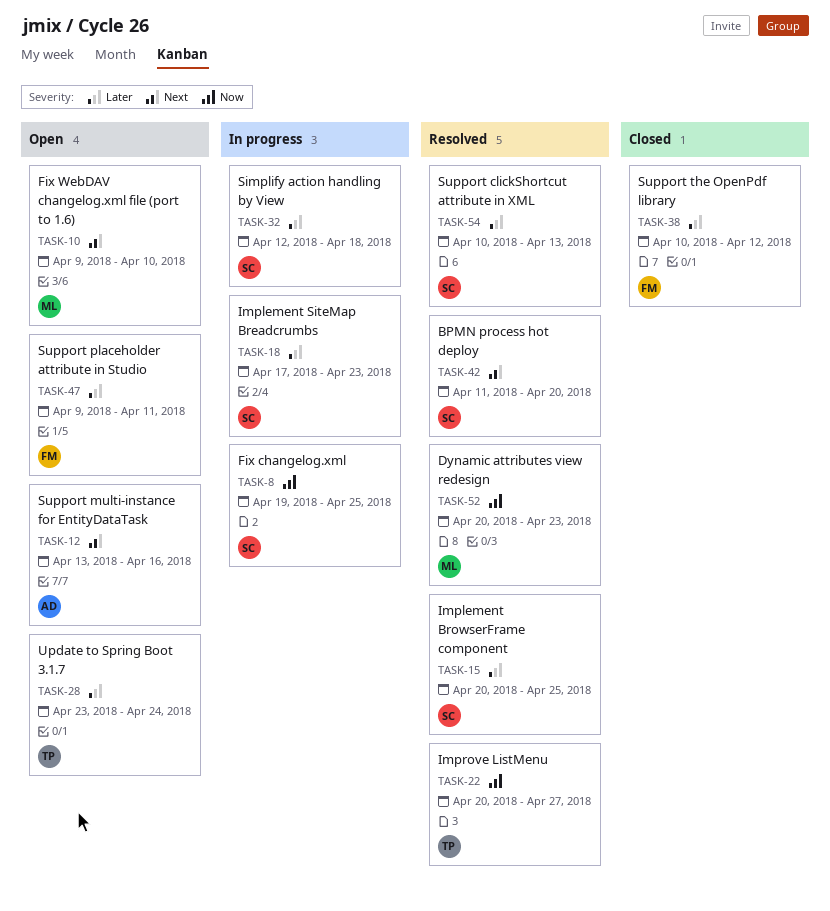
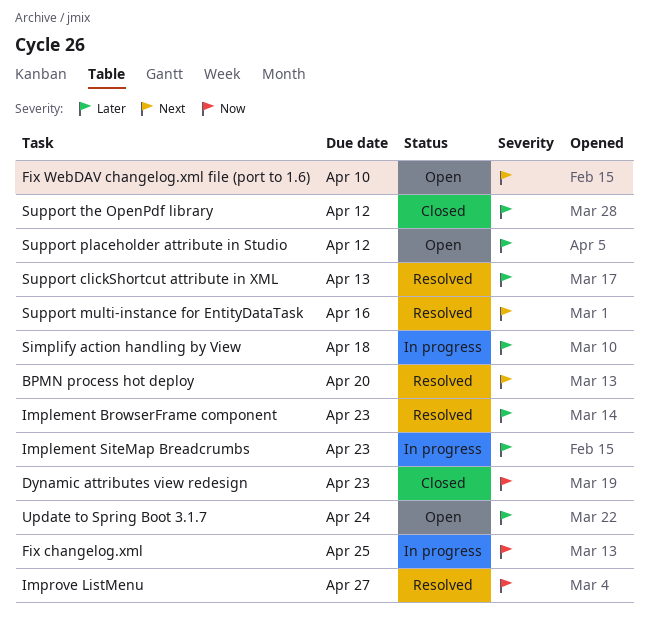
Dynamic attributes view redesign, status: Resolved -> Closed
Implement BrowserFrame component, due: Apr 25 -> Apr 23
Support multi-instance for EntityDataTask, status: Open -> Resolved
Support placeholder attribute in Studio, due: Apr 11 -> Apr 12

